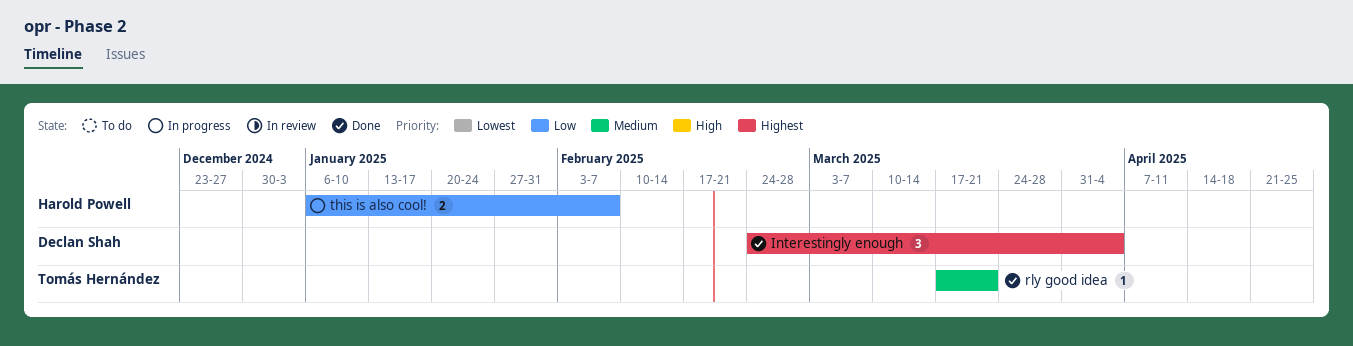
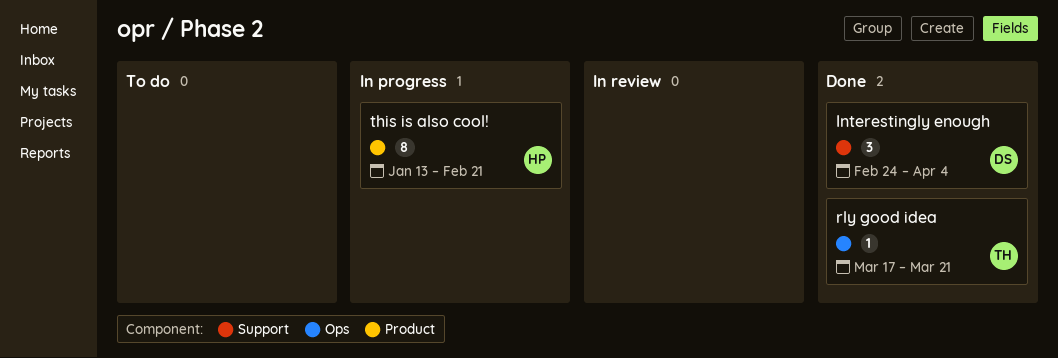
this is also cool!, estimate: 2 -> 8
this is also cool!, start: Jan 6 -> Jan 13
this is also cool!, due: Feb 7 -> Feb 21

